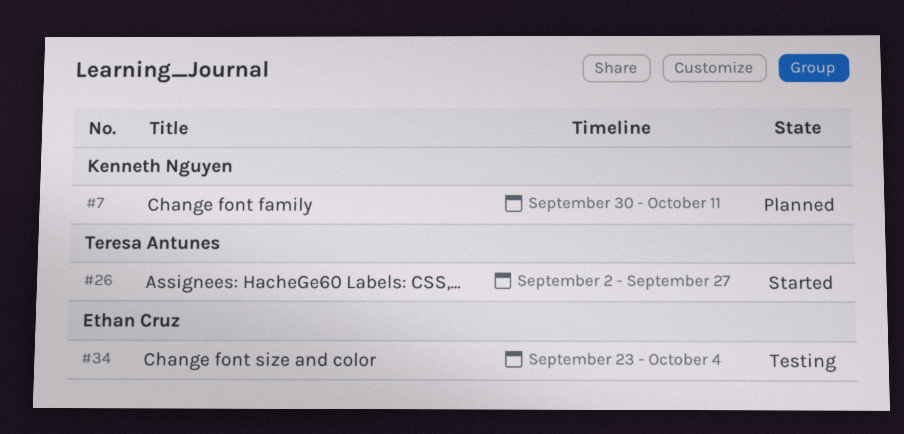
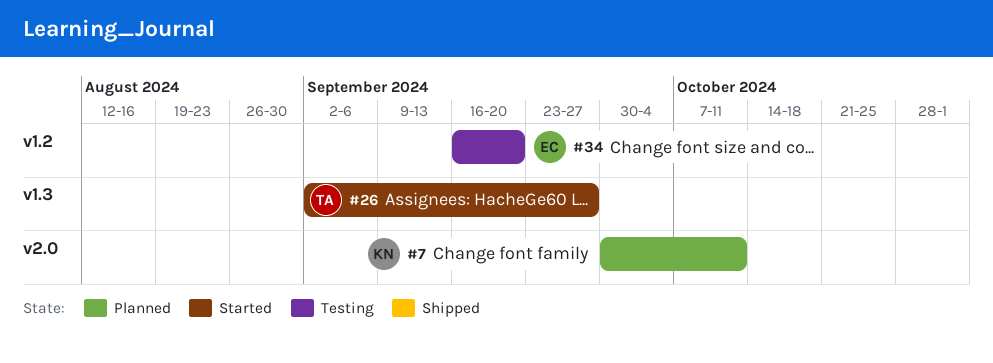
#34, start: Sep 23 -> Sep 16
#34, due: Oct 4 -> Sep 20

